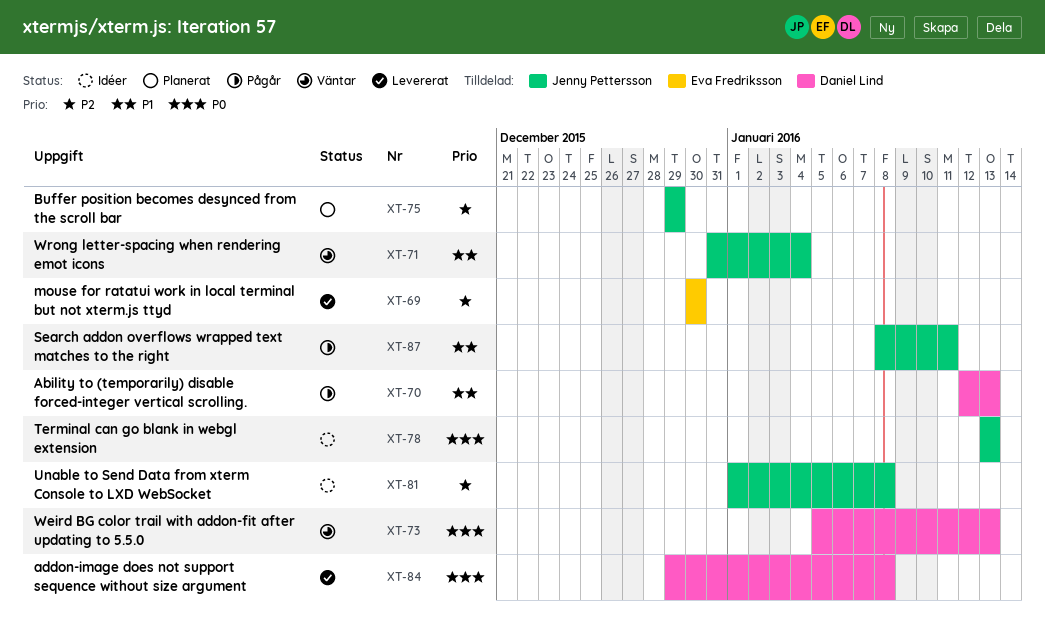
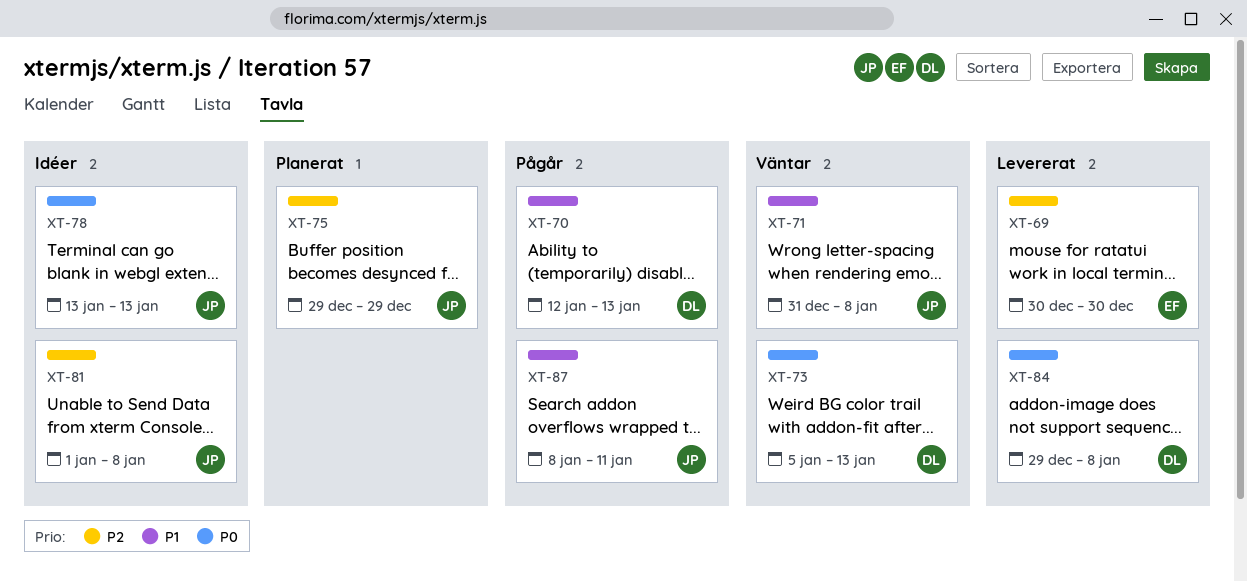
XT-71, due: Jan 4 -> Jan 8

